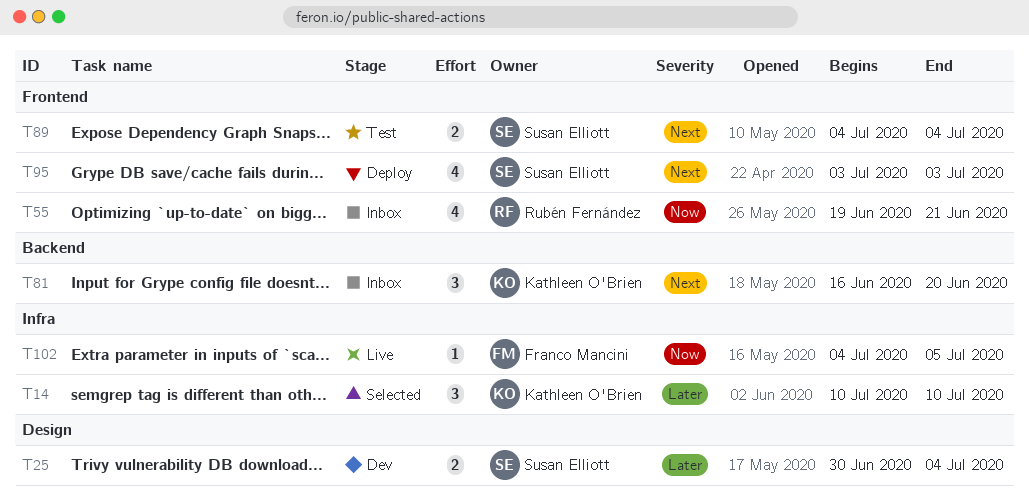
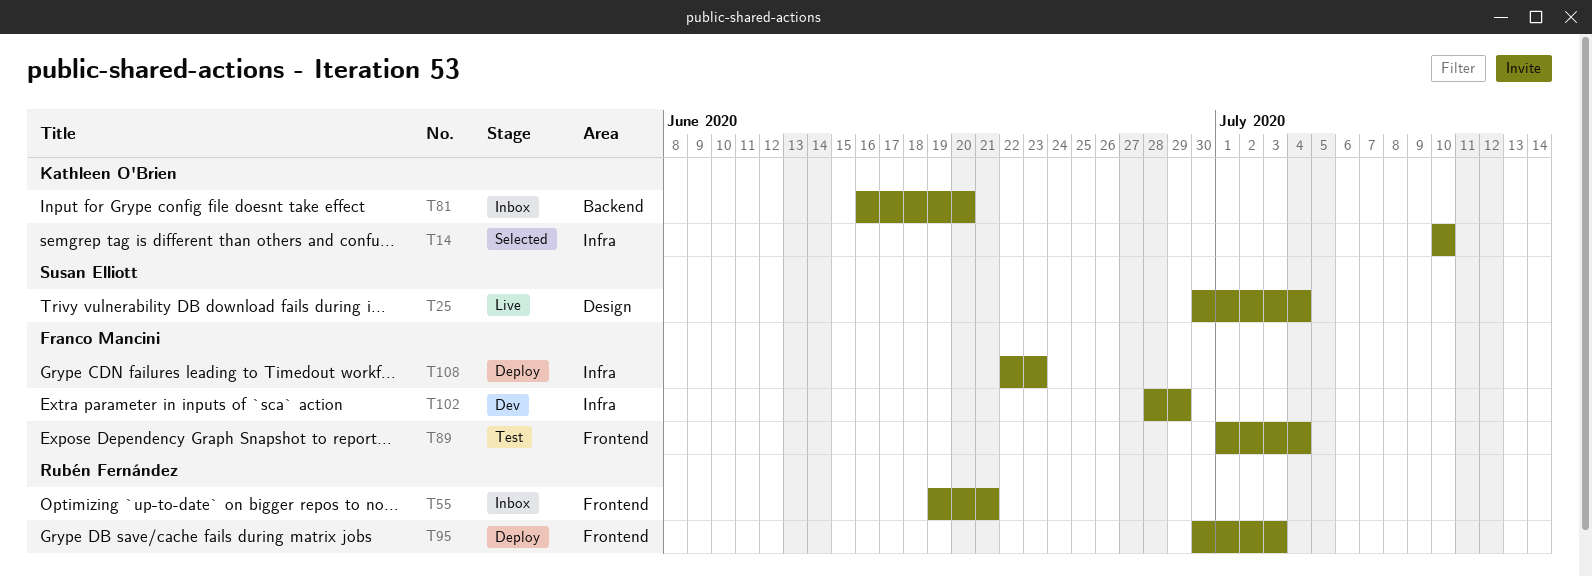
T25, status: Dev -> Live
T89, owner: Susan Elliott -> Franco Mancini
T89, start: Jul 4 -> Jul 1
T95, owner: Susan Elliott -> Rubén Fernández
T95, start: Jul 3 -> Jun 30
T102, status: Live -> Dev
T102, start: Jul 4 -> Jun 28
T102, due: Jul 5 -> Jun 29
T108: none -> present

